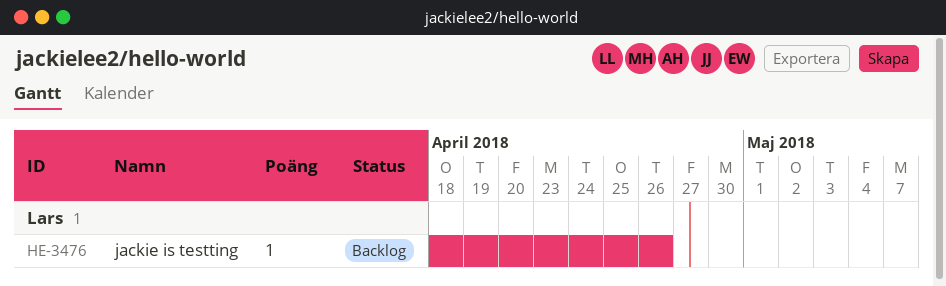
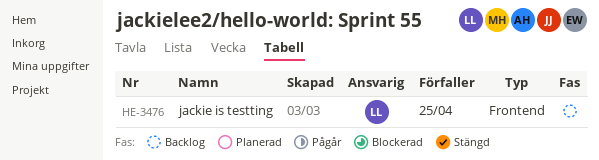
HE-3476, due: Apr 26 -> Apr 25

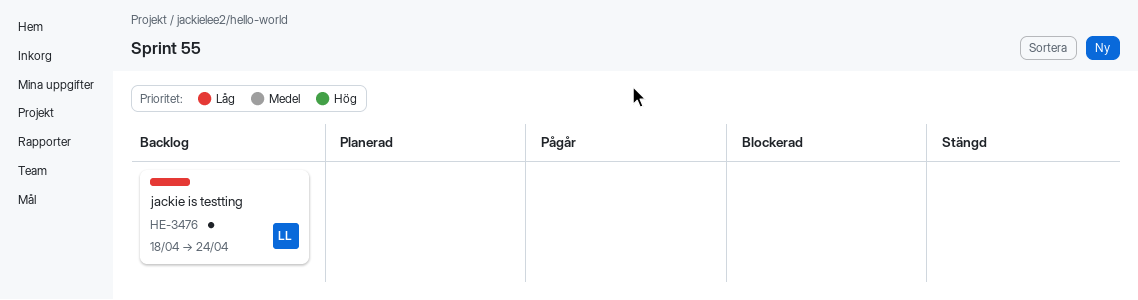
HE-3476, due: Apr 25 -> Apr 24

